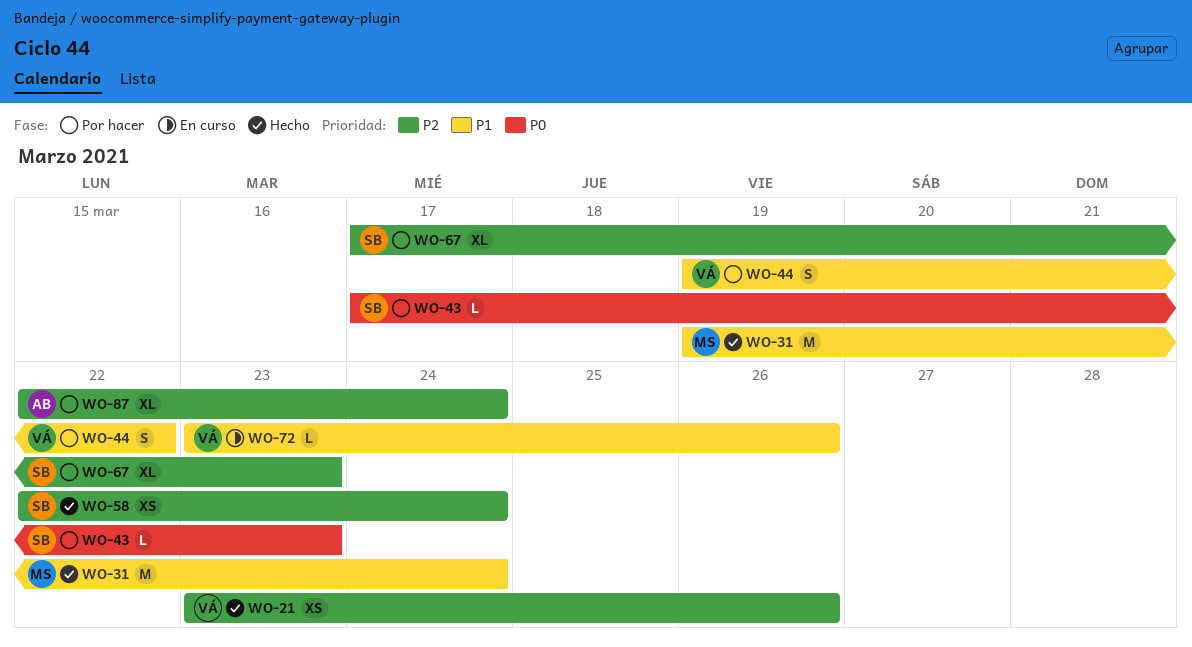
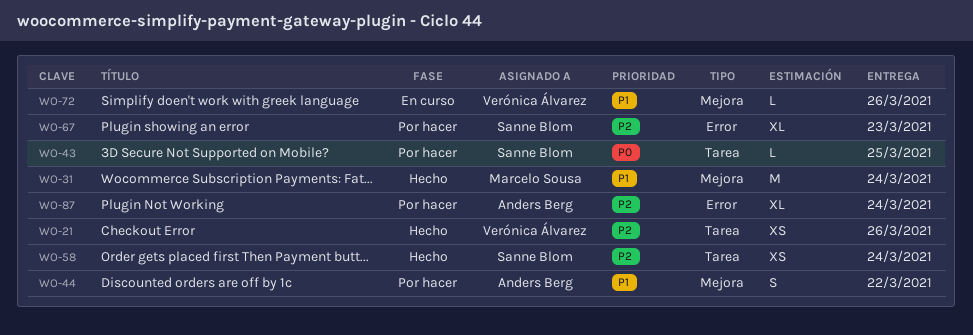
WO-43, due: Mar 23 -> Mar 25
WO-44, owner: Verónica Álvarez -> Anders Berg

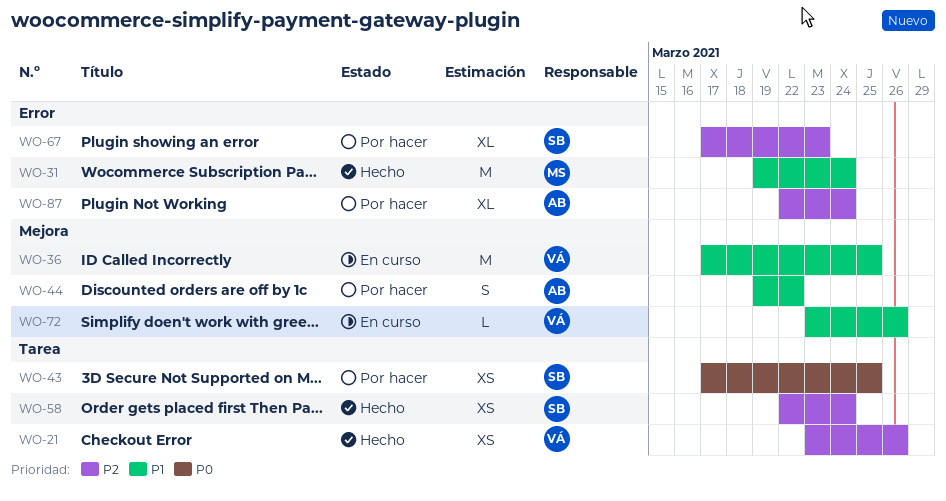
WO-31, label: Mejora -> Error
WO-36: none -> present
WO-43, estimate: L -> XS

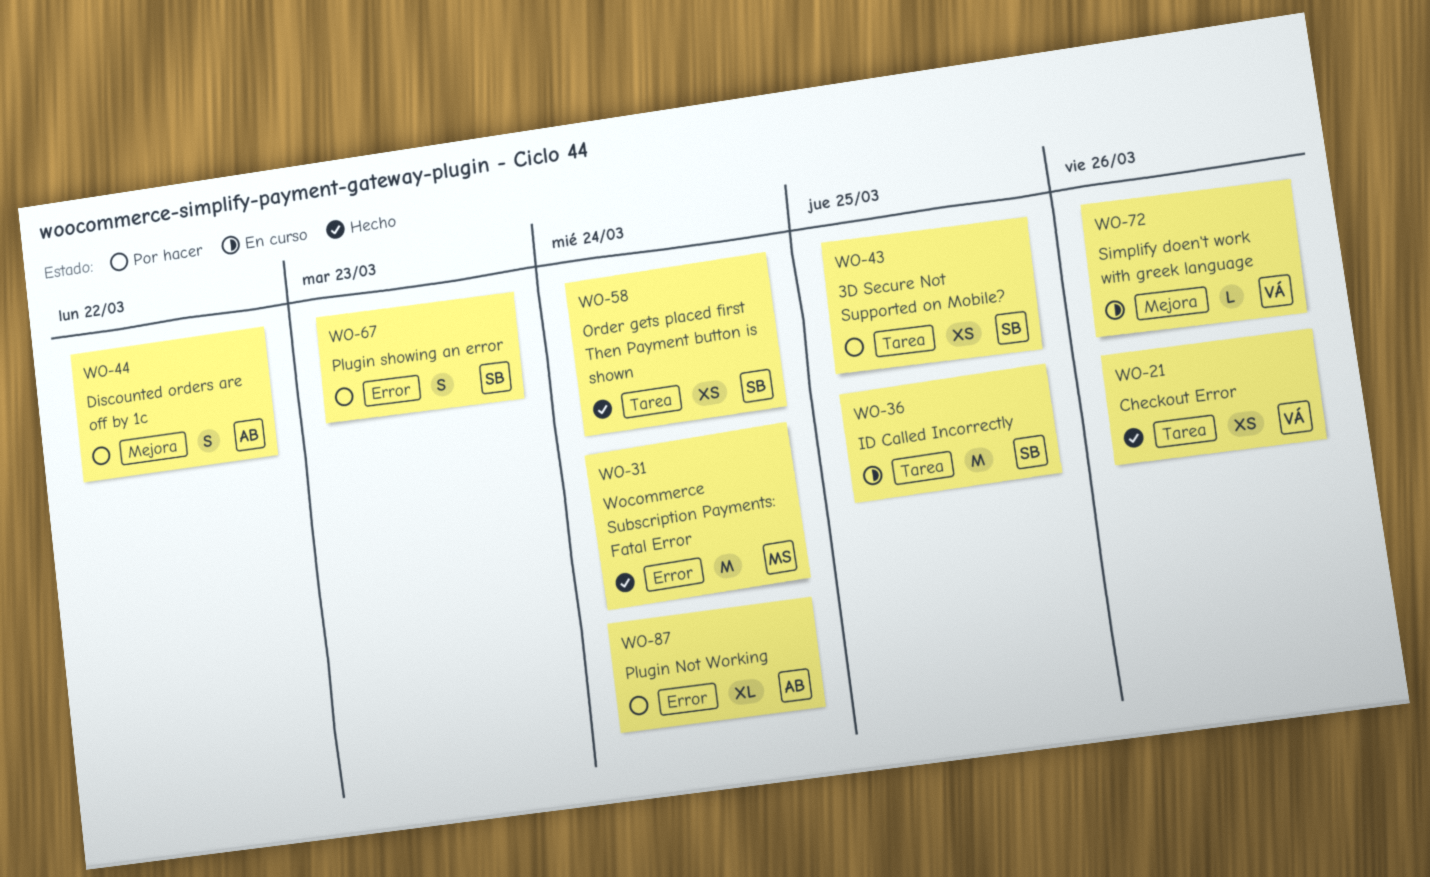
WO-36, owner: VÁ -> SB
WO-36, label: Mejora -> Tarea
WO-67, estimate: XL -> S

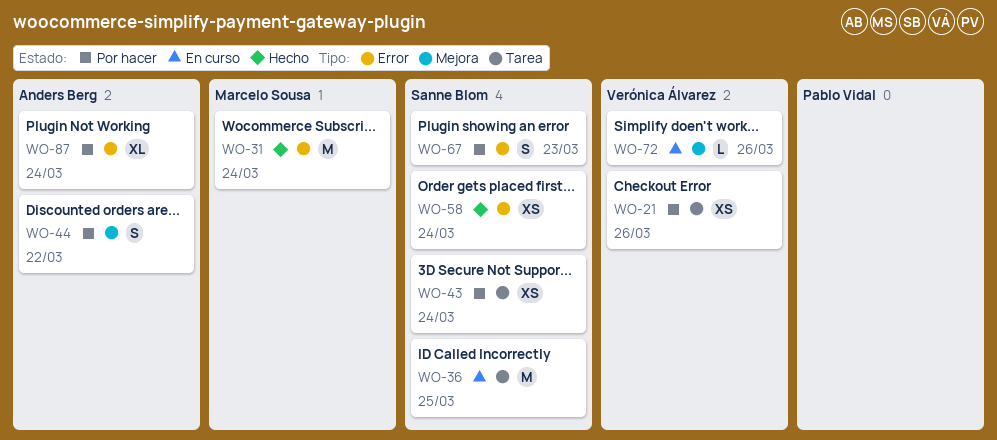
WO-21, status: Hecho -> Por hacer
WO-43, due: Mar 25 -> Mar 24
WO-58, label: Tarea -> Error

